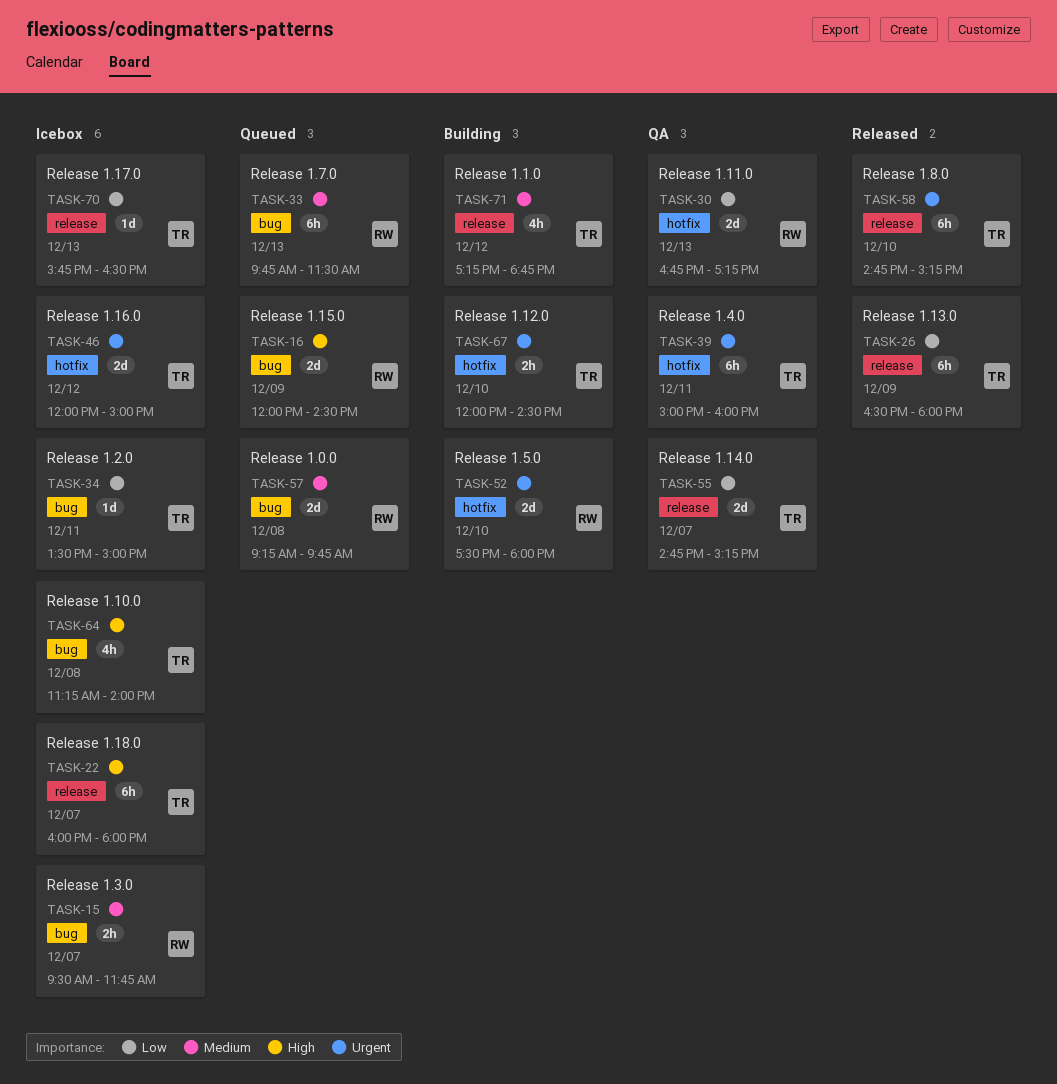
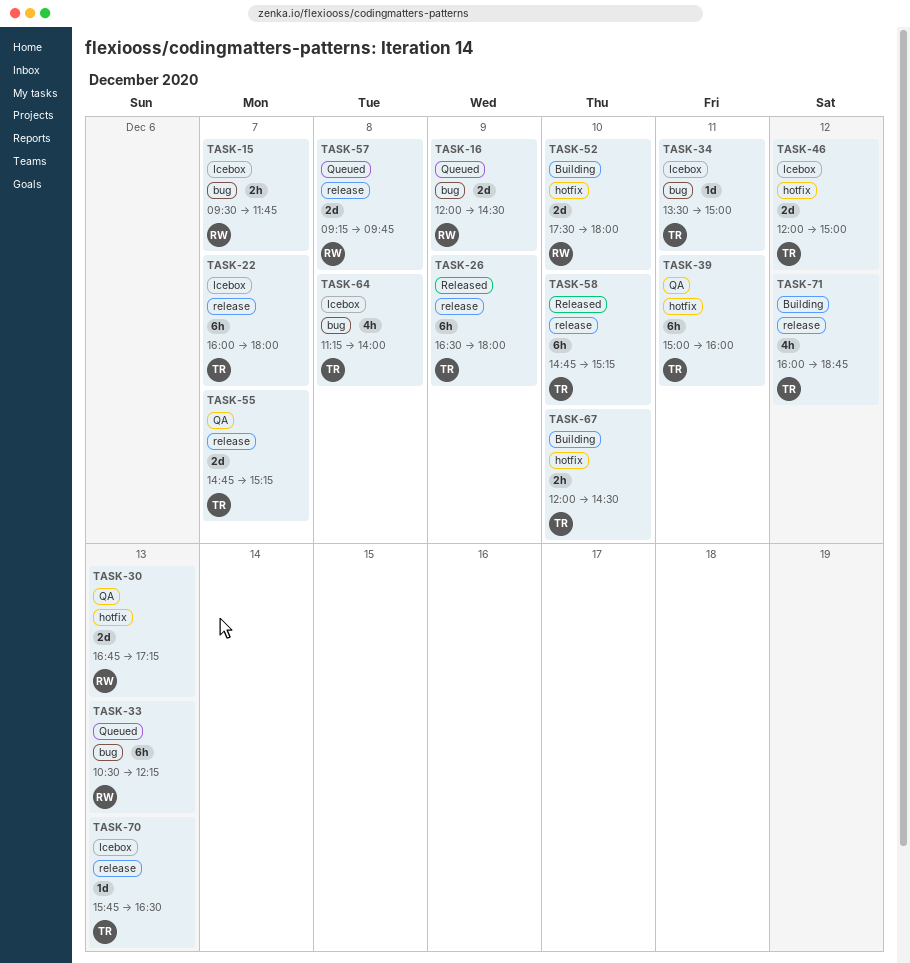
TASK-33, begins: 09:45 -> 10:30
TASK-33, ends: 11:30 -> 12:15
TASK-57, label: bug -> release
TASK-71, begins: 17:15 -> 16:00

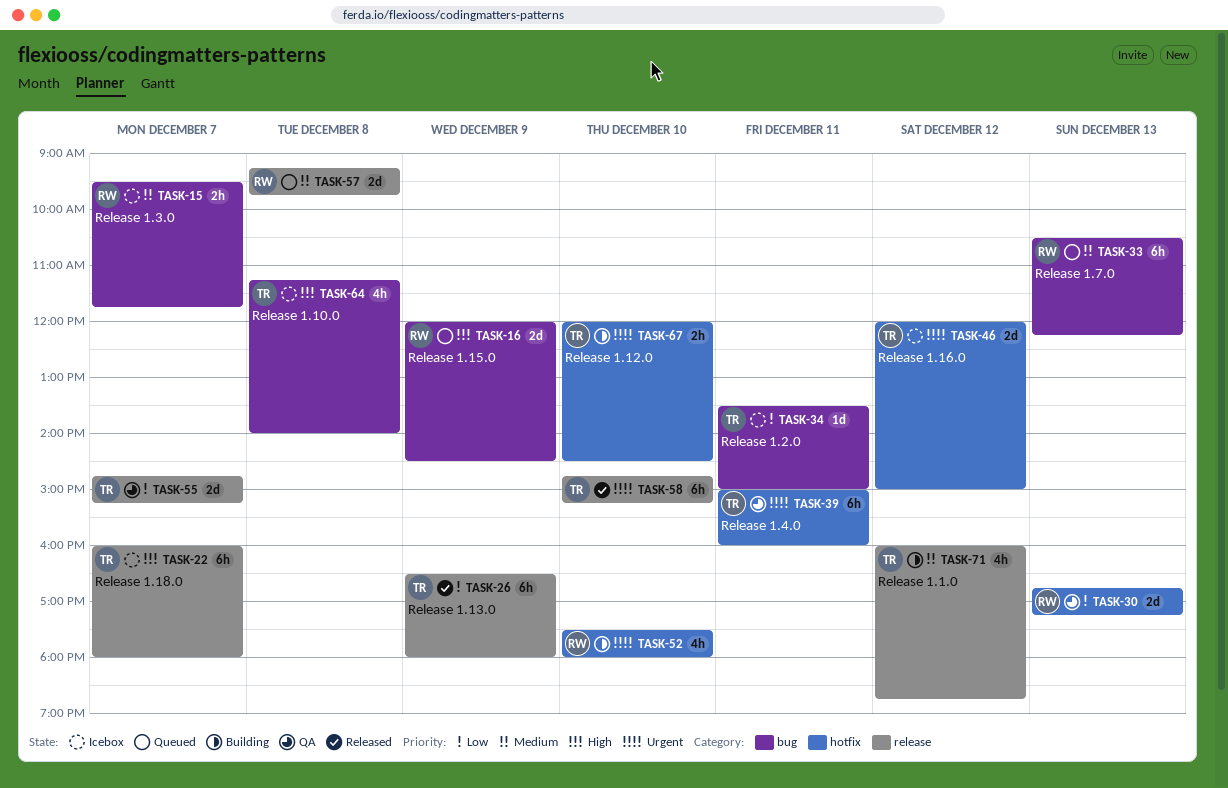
TASK-52, estimate: 2d -> 4h
TASK-70: present -> none

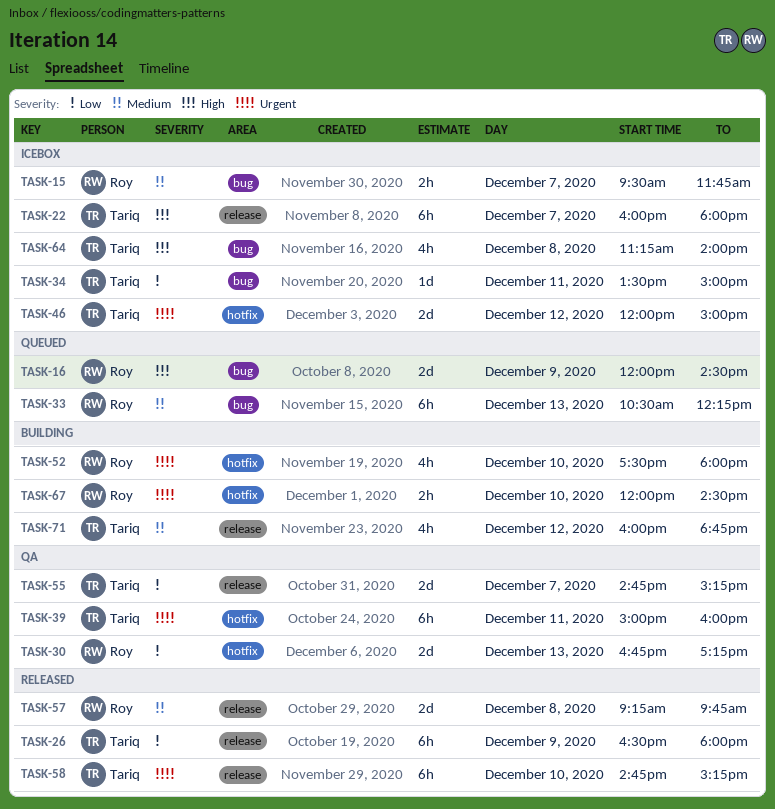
TASK-57, status: Queued -> Released
TASK-67, owner: Tariq -> Roy

